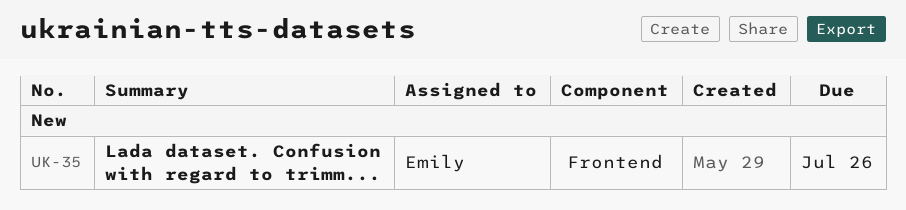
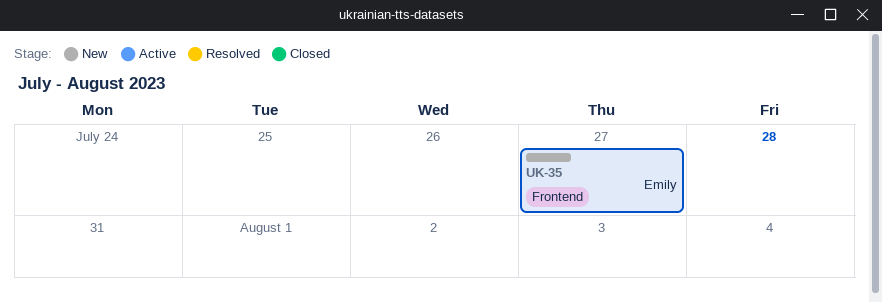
UK-35, due: Jul 26 -> Jul 27

